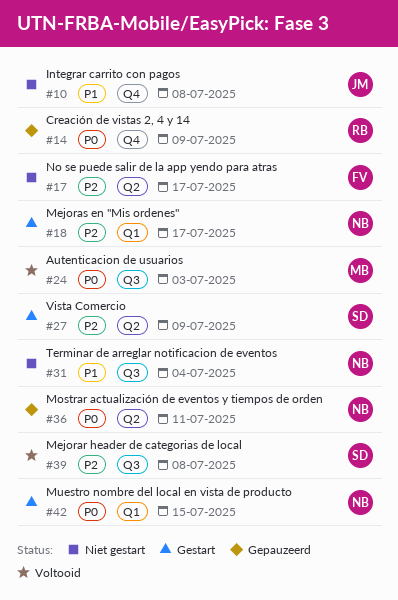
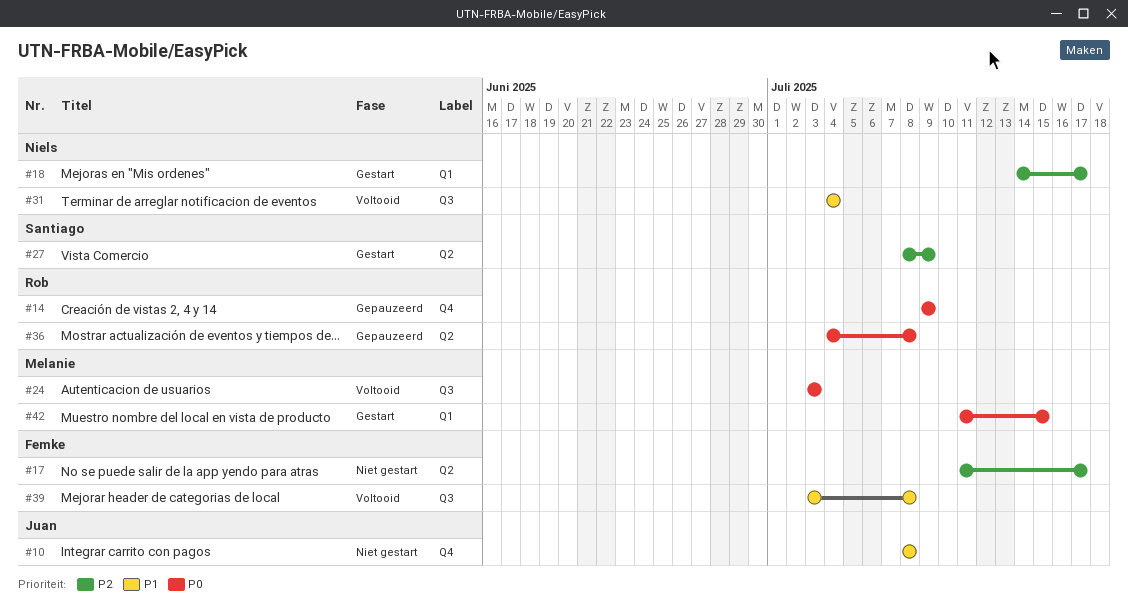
#31, status: Niet gestart -> Voltooid
#36, owner: Niels -> Rob
#36, due: Jul 11 -> Jul 8
#39, owner: Santiago -> Femke
#39, priority: P2 -> P1
#42, owner: Niels -> Melanie

